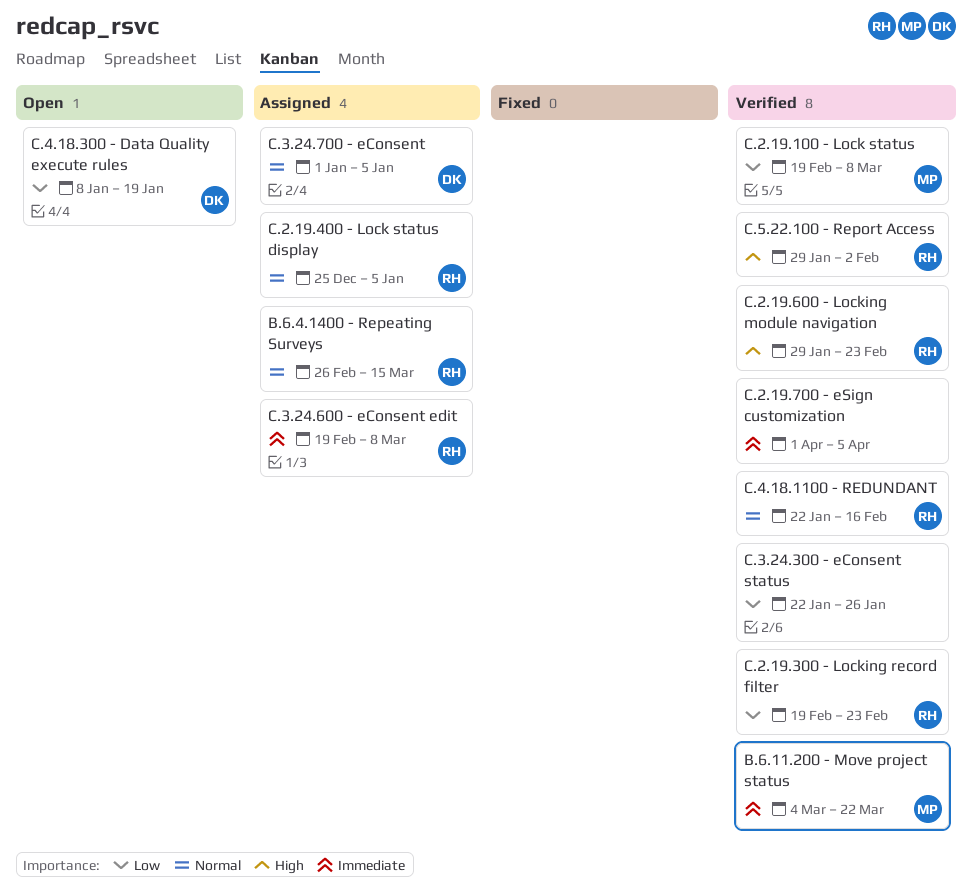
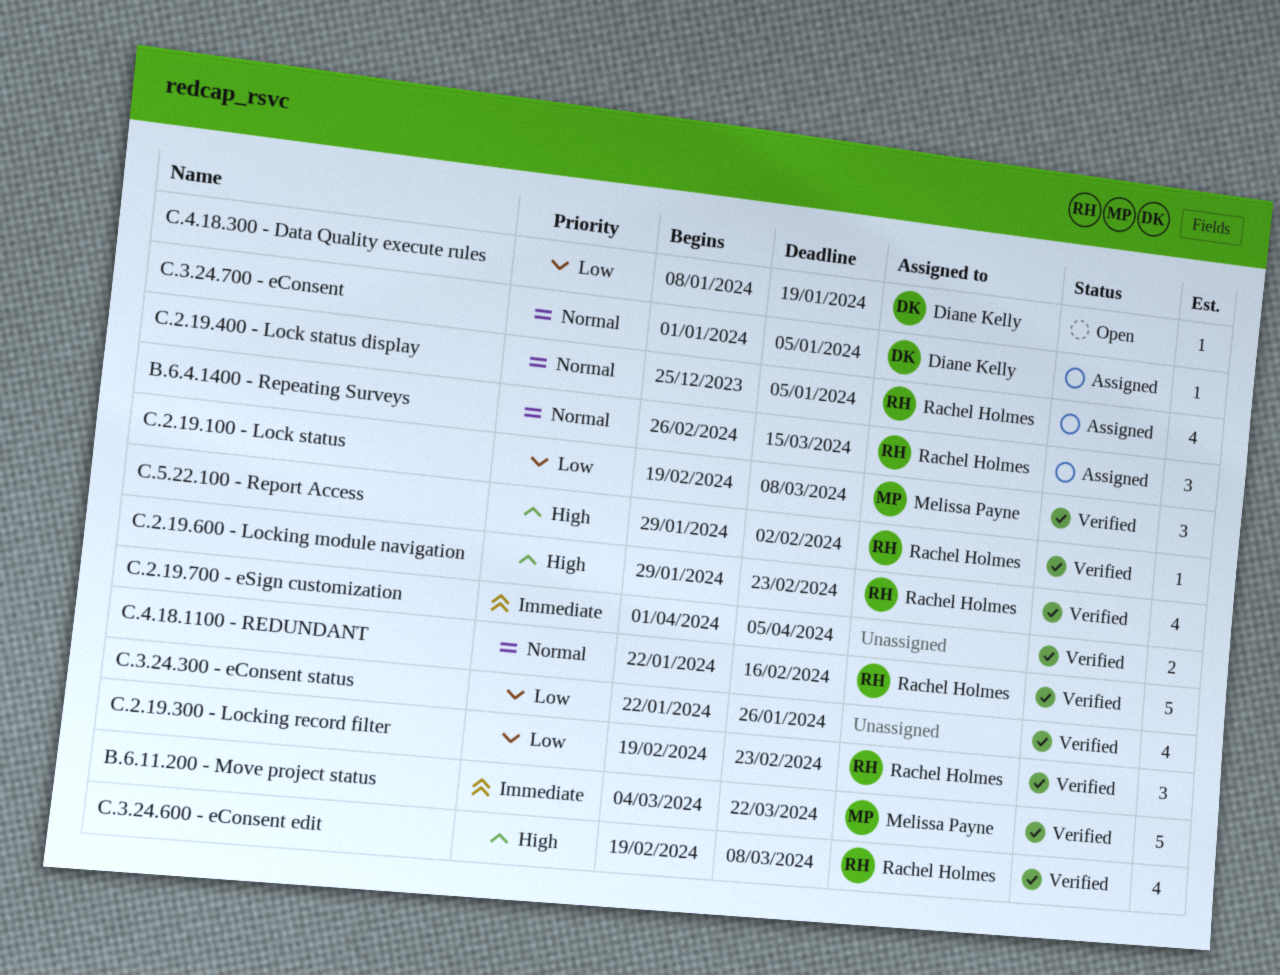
C.3.24.600 - eConsent edit, status: Assigned -> Verified
C.3.24.600 - eConsent edit, priority: Immediate -> High

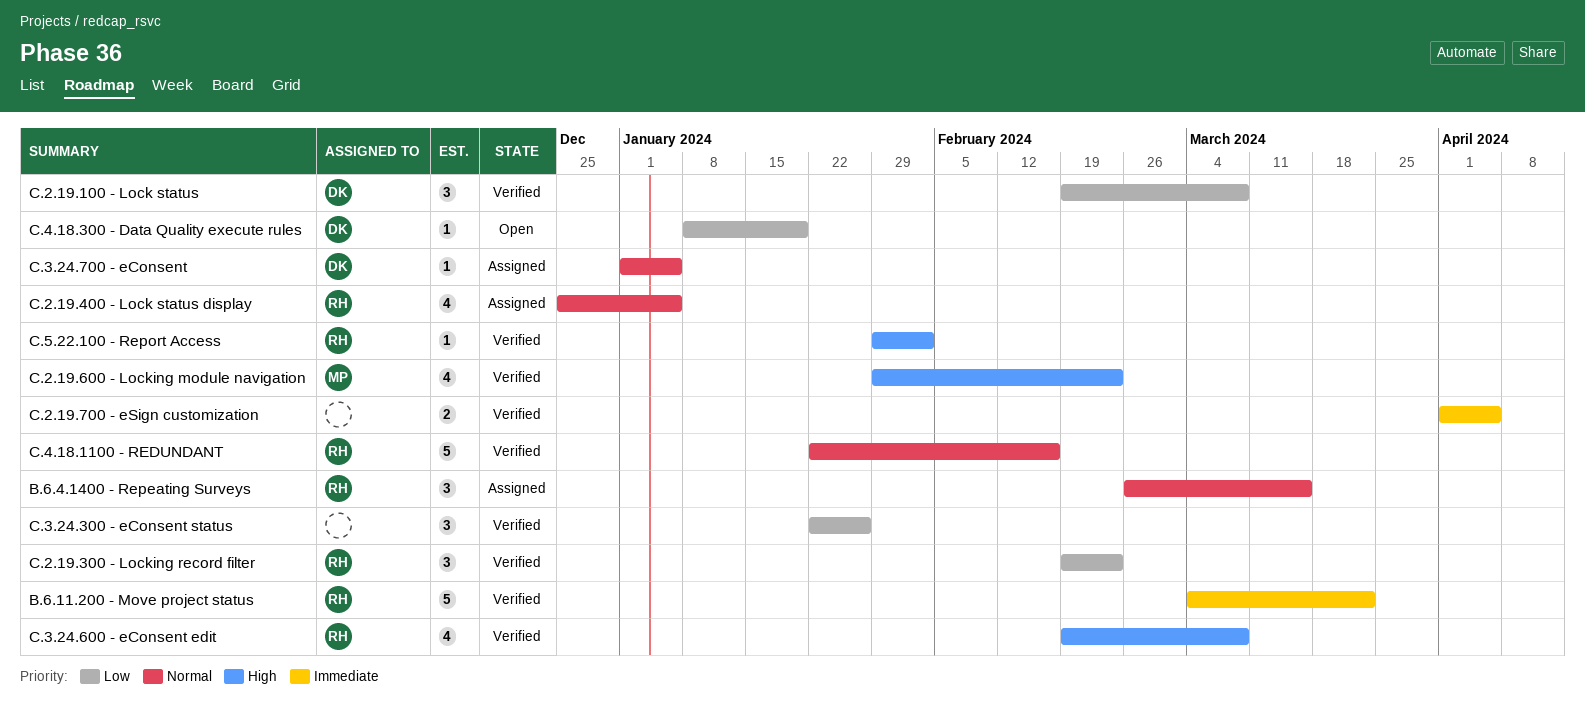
B.6.11.200 - Move project status, owner: Melissa Payne -> Rachel Holmes
C.2.19.100 - Lock status, owner: Melissa Payne -> Diane Kelly
C.2.19.600 - Locking module navigation, owner: Rachel Holmes -> Melissa Payne
C.3.24.300 - eConsent status, estimate: 4 -> 3

